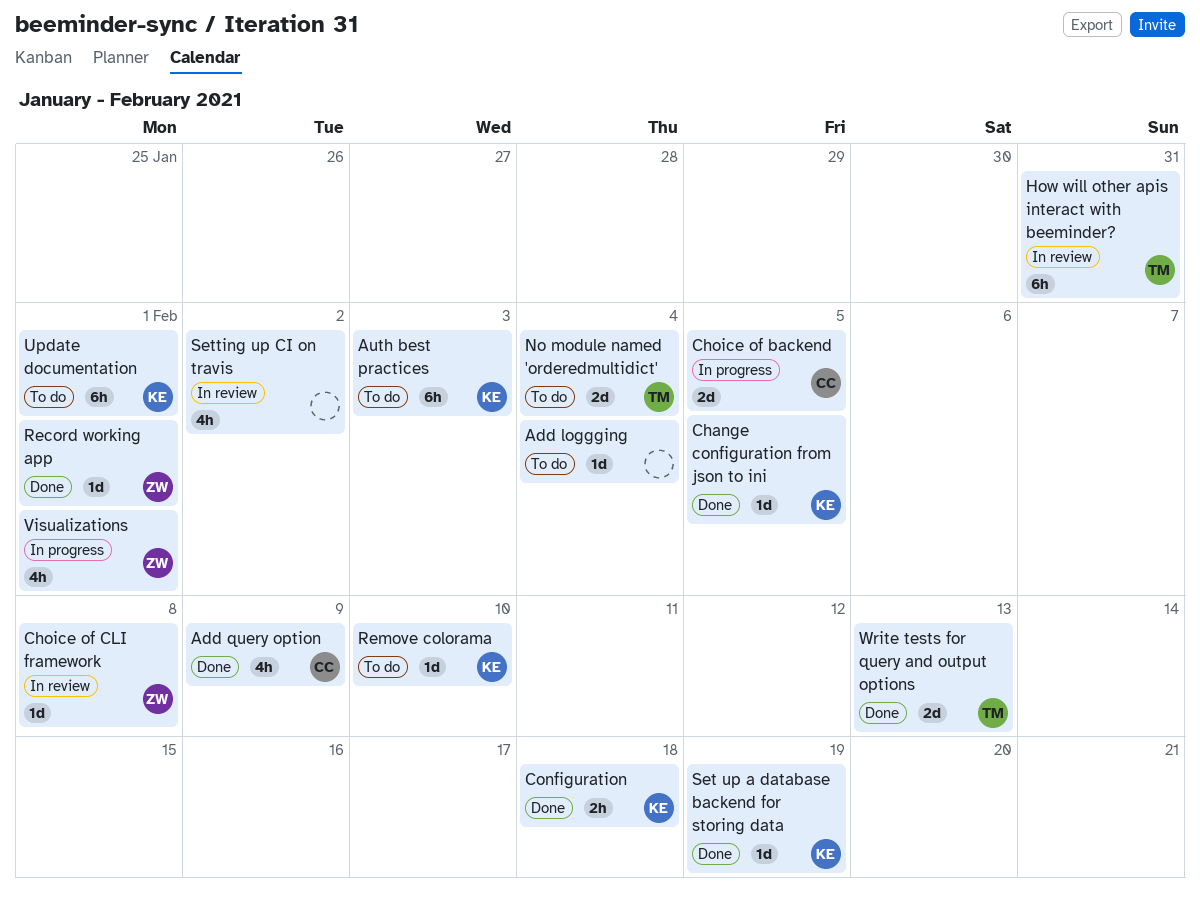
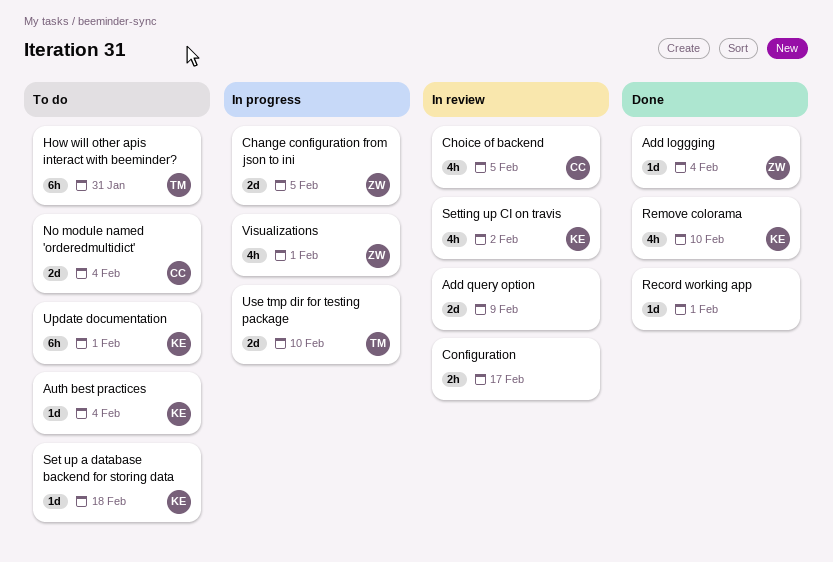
Add loggging, status: To do -> Done
Add loggging, owner: none -> ZW
Add query option, status: Done -> In review
Add query option, owner: CC -> none
Add query option, estimate: 4h -> 2d
Auth best practices, estimate: 6h -> 1d
Auth best practices, due: Feb 3 -> Feb 4
Change configuration from json to ini, status: Done -> In progress
Change configuration from json to ini, owner: KE -> ZW
Change configuration from json to ini, estimate: 1d -> 2d
Choice of backend, status: In progress -> In review
Choice of backend, estimate: 2d -> 4h
Choice of CLI framework: present -> none
Configuration, status: Done -> In review
Configuration, owner: KE -> none
Configuration, due: Feb 18 -> Feb 17
How will other apis interact with beeminder?, status: In review -> To do
No module named 'orderedmultidict', owner: TM -> CC
Record working app, owner: ZW -> none
Remove colorama, status: To do -> Done
Remove colorama, estimate: 1d -> 4h
Set up a database backend for storing data, status: Done -> To do
Set up a database backend for storing data, due: Feb 19 -> Feb 18
Setting up CI on travis, owner: none -> KE
Use tmp dir for testing package: none -> present
Write tests for query and output options: present -> none

